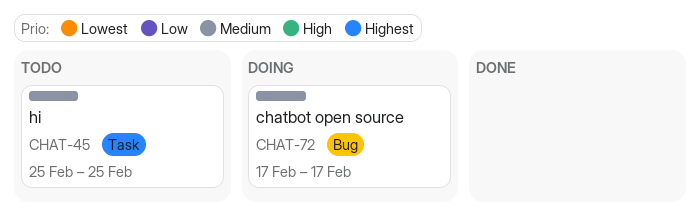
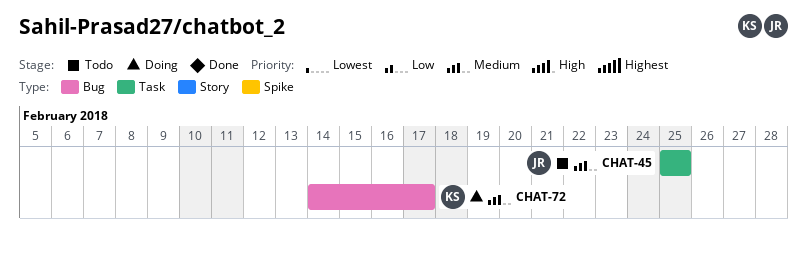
CHAT-72, start: Feb 17 -> Feb 14

